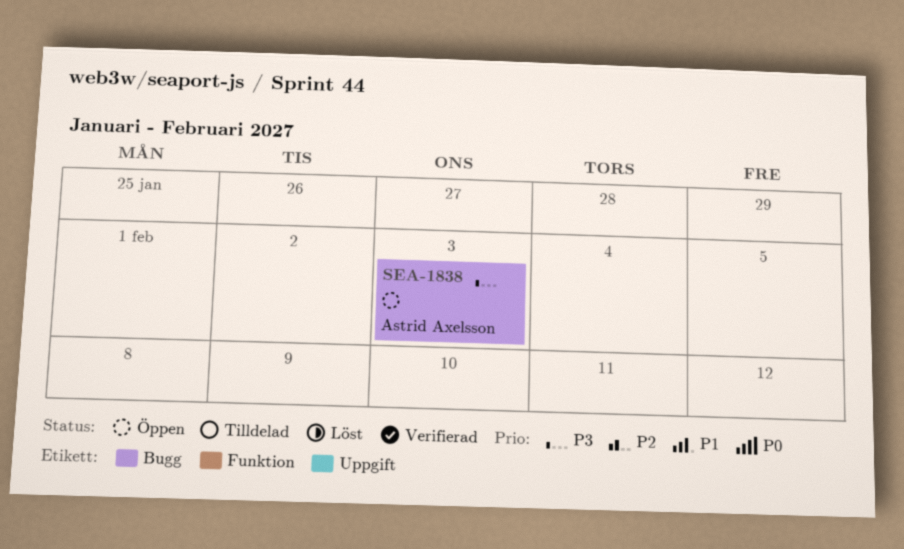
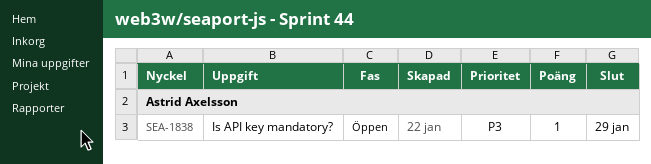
SEA-1838, due: Feb 3 -> Jan 29

